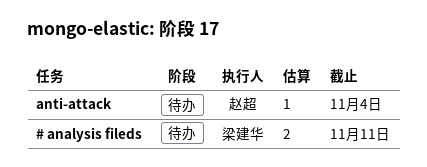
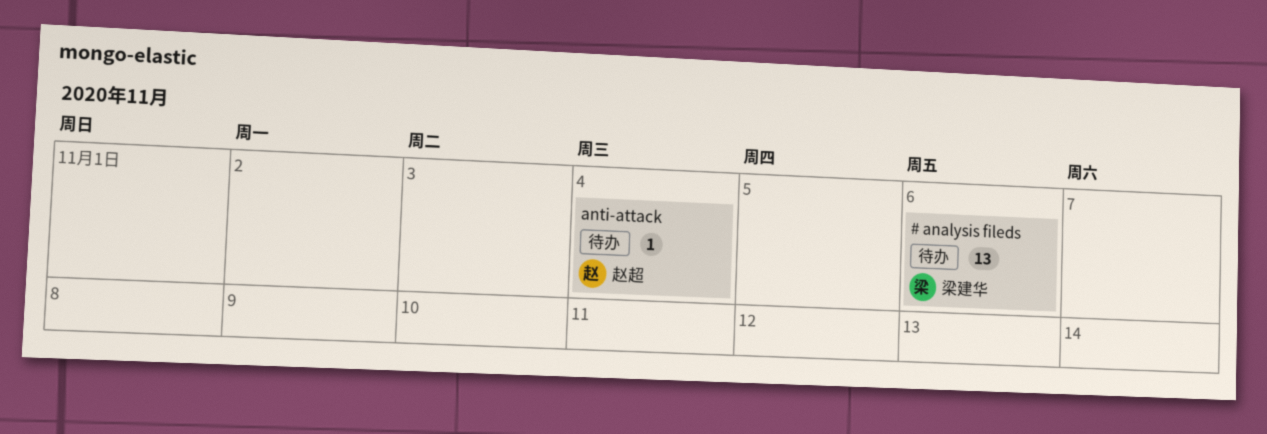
# analysis fileds, estimate: 2 -> 13
# analysis fileds, due: Nov 11 -> Nov 6

